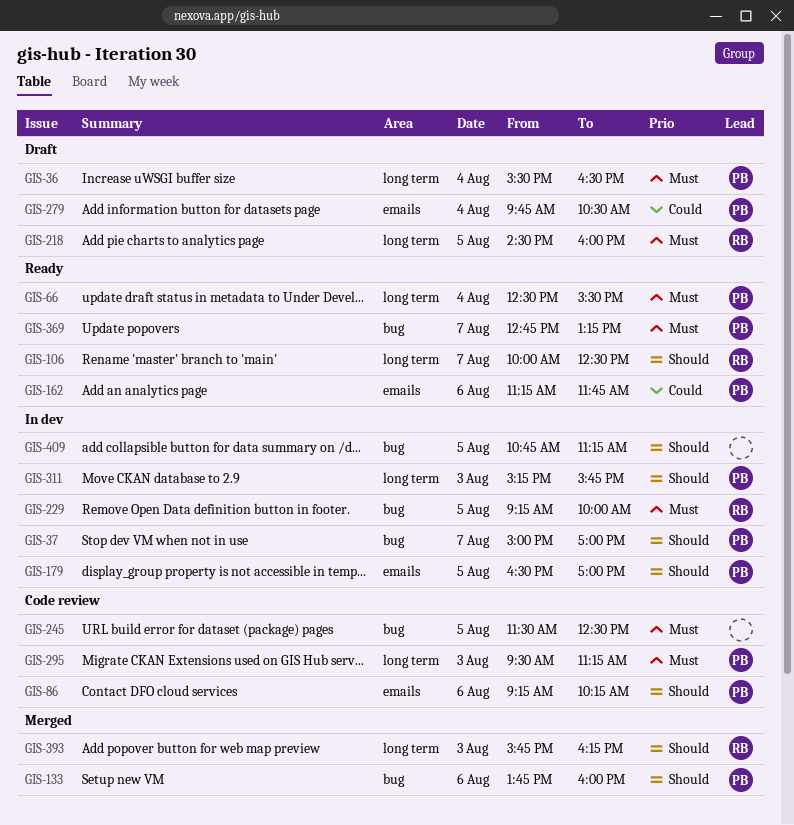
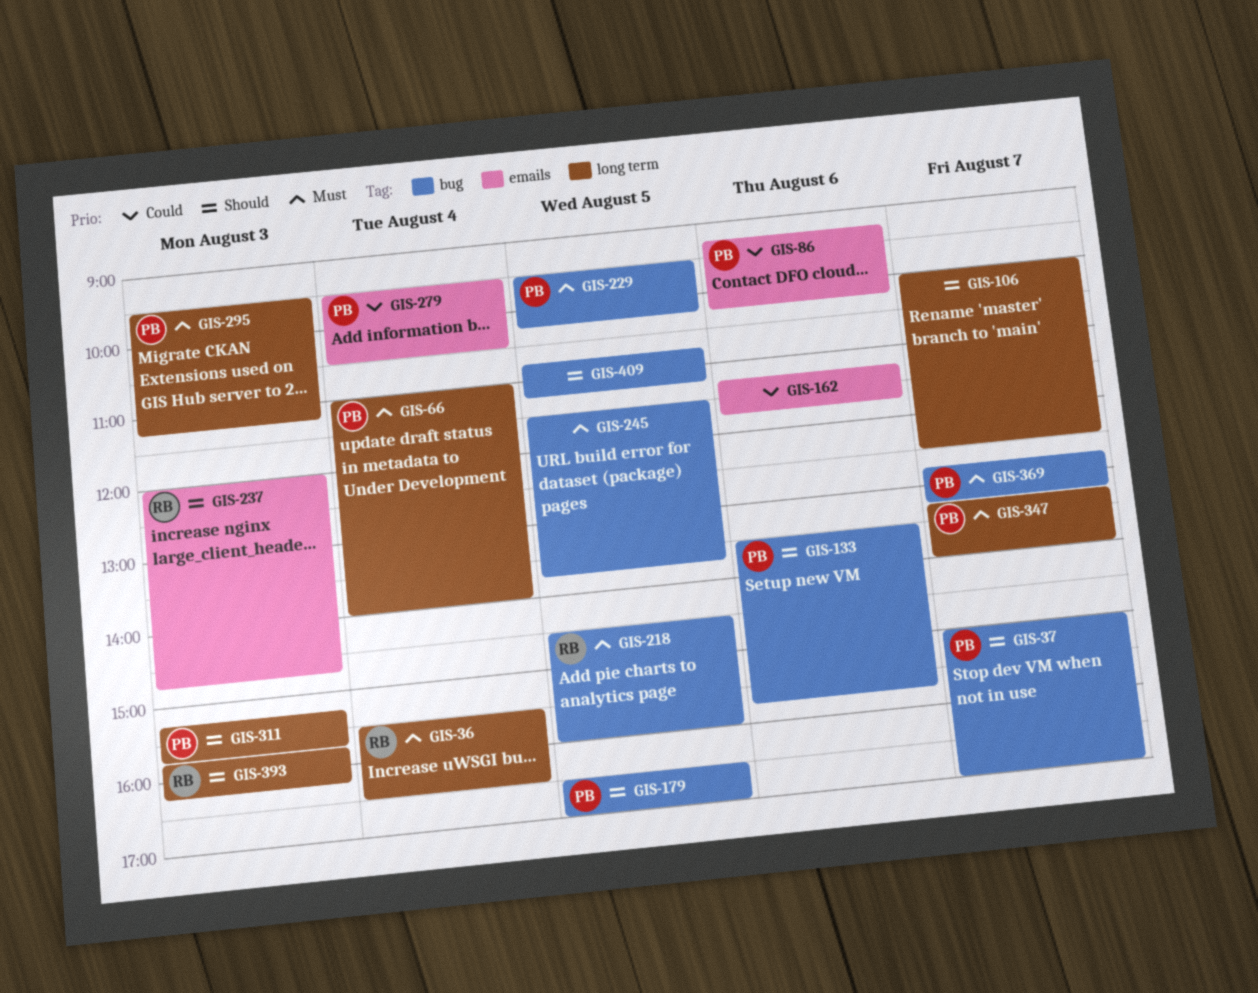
GIS-36, owner: PB -> RB
GIS-66, begins: 12:30 -> 11:00
GIS-66, ends: 15:30 -> 14:00
GIS-86, priority: Should -> Could
GIS-106, owner: RB -> none
GIS-133, begins: 13:45 -> 13:30
GIS-133, ends: 16:00 -> 15:45
GIS-162, owner: PB -> none
GIS-179, label: emails -> bug
GIS-218, label: long term -> bug
GIS-229, owner: RB -> PB
GIS-229, begins: 09:15 -> 09:30
GIS-229, ends: 10:00 -> 10:15
GIS-237: none -> present
GIS-245, ends: 12:30 -> 13:45
GIS-279, begins: 09:45 -> 09:30
GIS-347: none -> present

